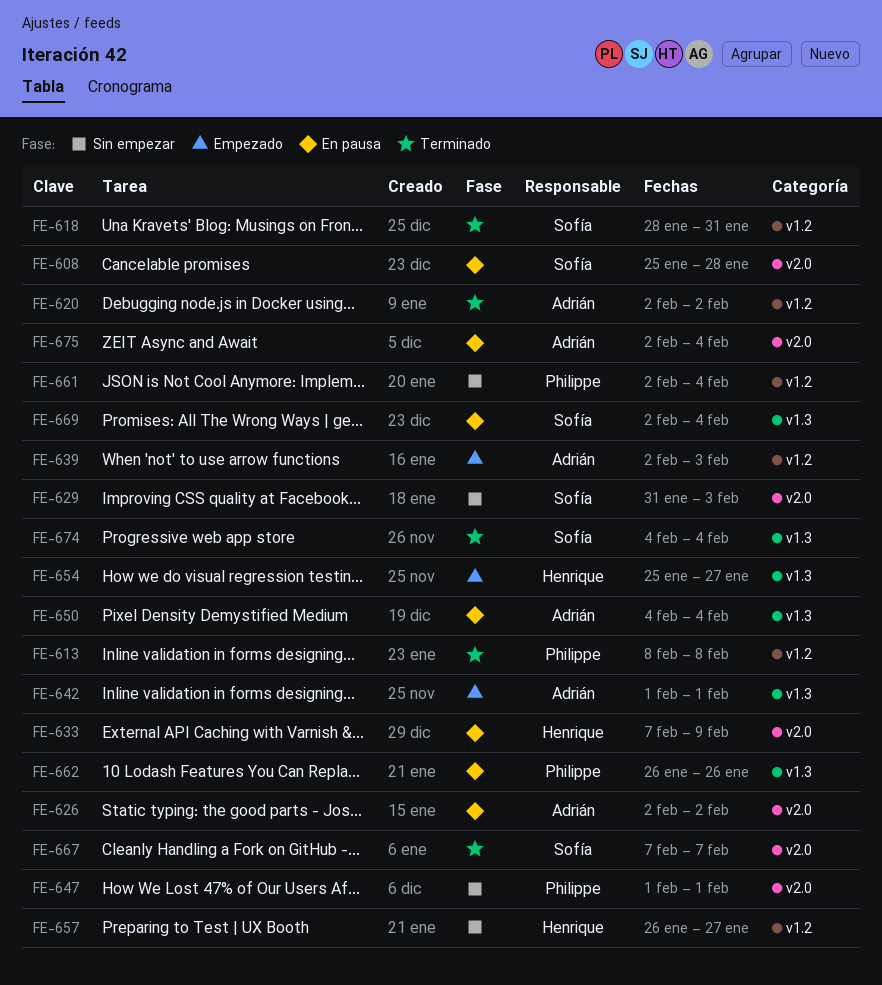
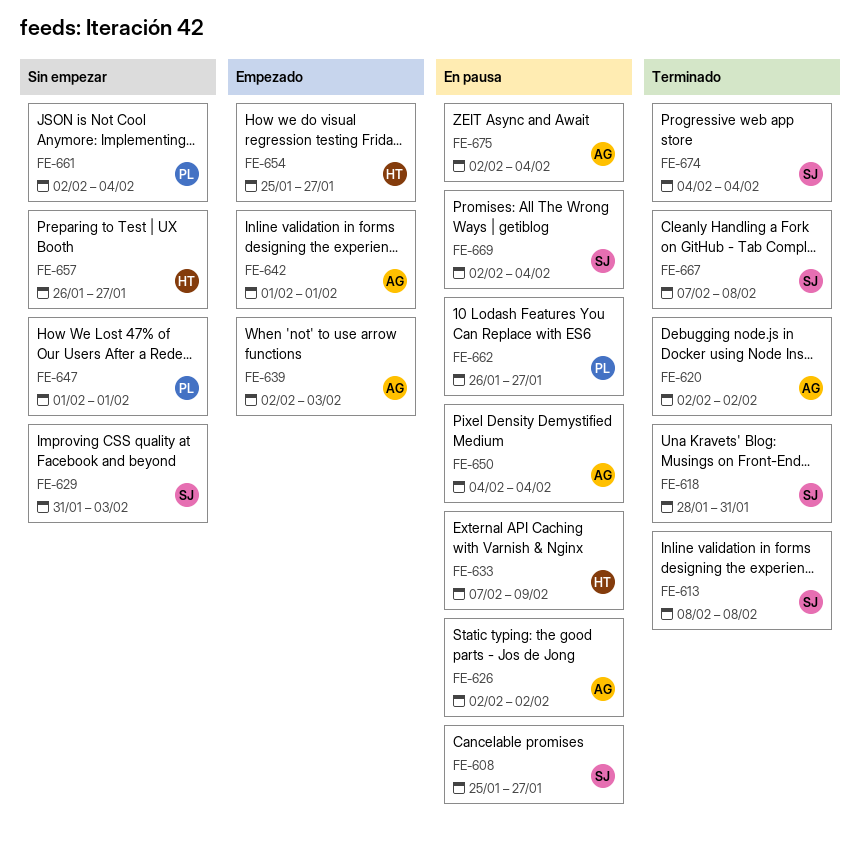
FE-608, due: Jan 28 -> Jan 27
FE-613, owner: Philippe -> Sofía
FE-662, due: Jan 26 -> Jan 27
FE-667, due: Feb 7 -> Feb 8

